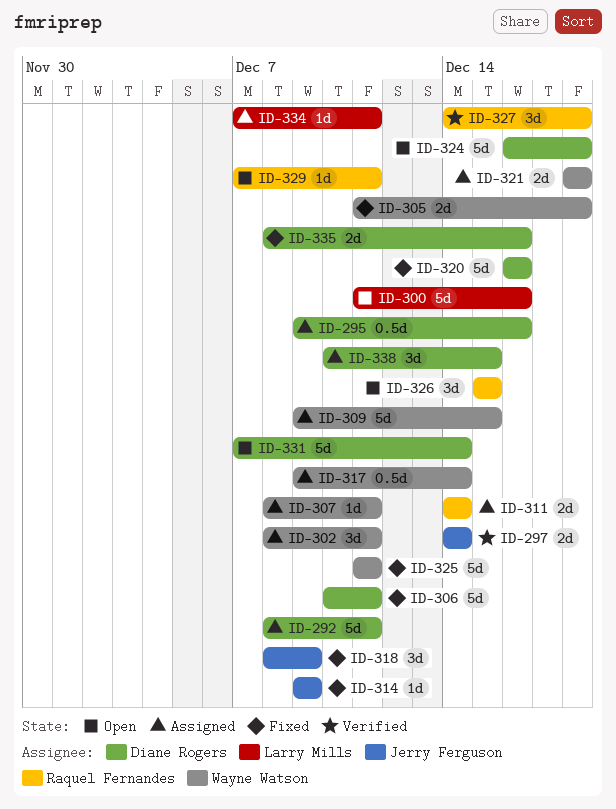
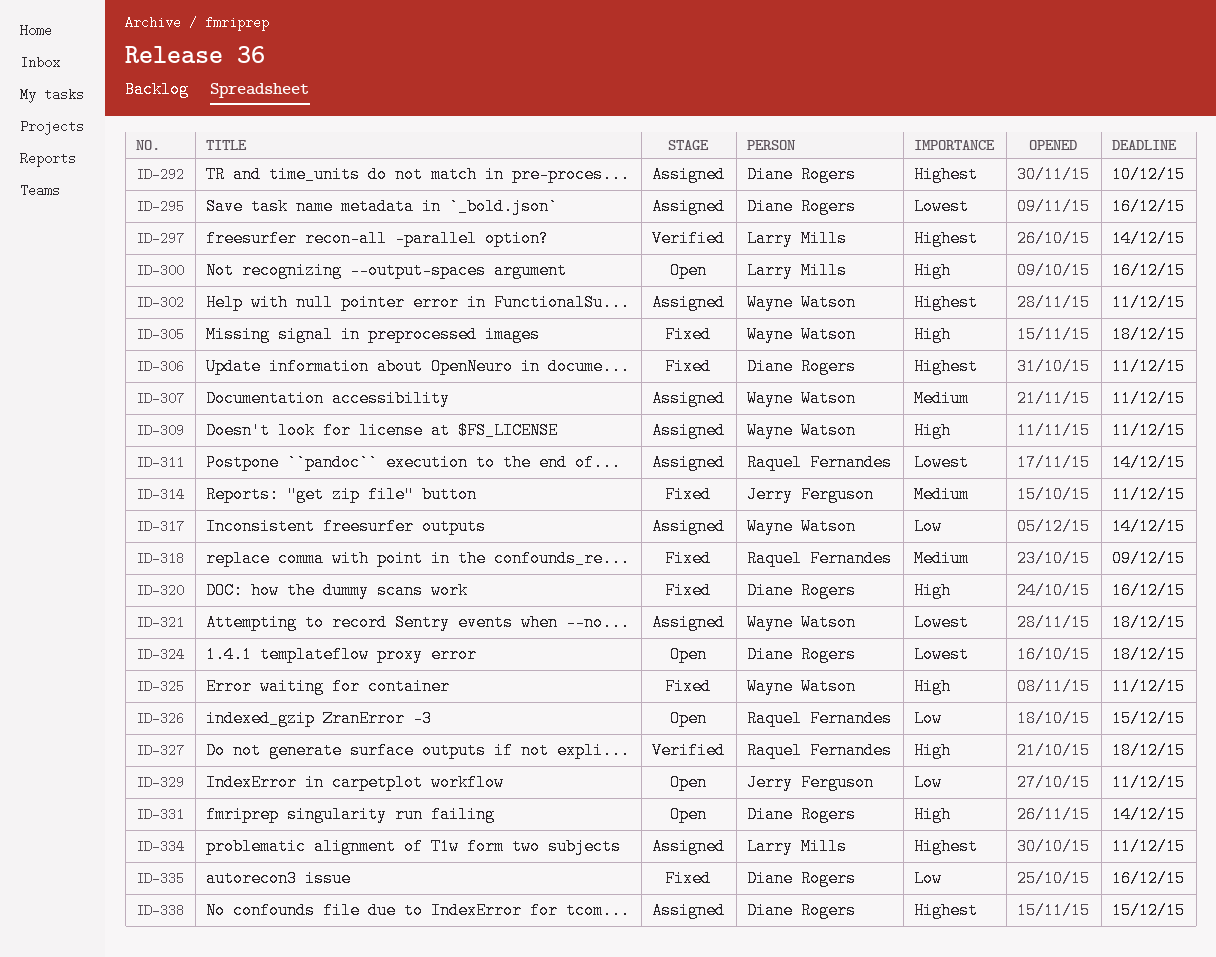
ID-292, due: Dec 11 -> Dec 10
ID-297, owner: Jerry Ferguson -> Larry Mills
ID-309, due: Dec 15 -> Dec 11
ID-314, due: Dec 9 -> Dec 11
ID-318, owner: Jerry Ferguson -> Raquel Fernandes
ID-329, owner: Raquel Fernandes -> Jerry Ferguson

